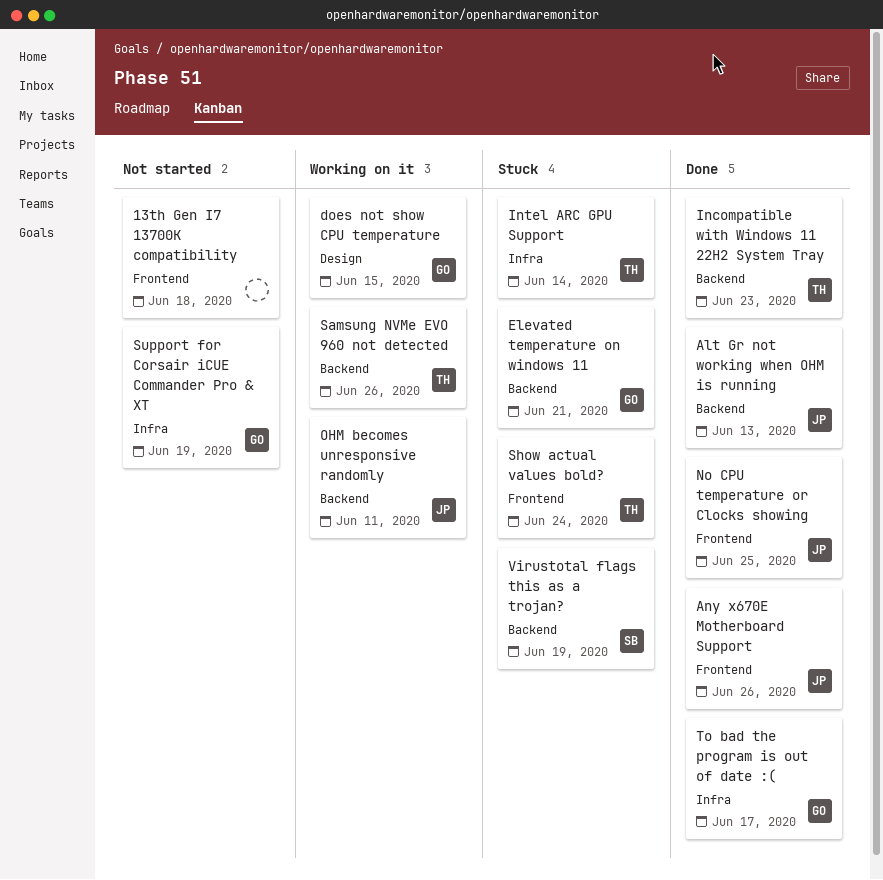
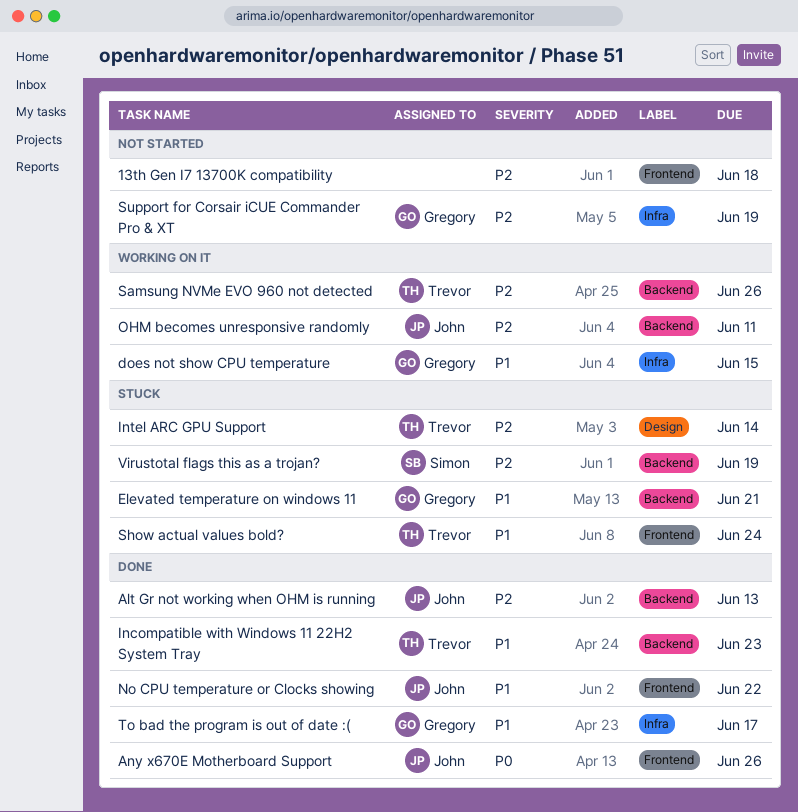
does not show CPU temperature, label: Design -> Infra
Intel ARC GPU Support, label: Infra -> Design
No CPU temperature or Clocks showing, due: Jun 25 -> Jun 22

